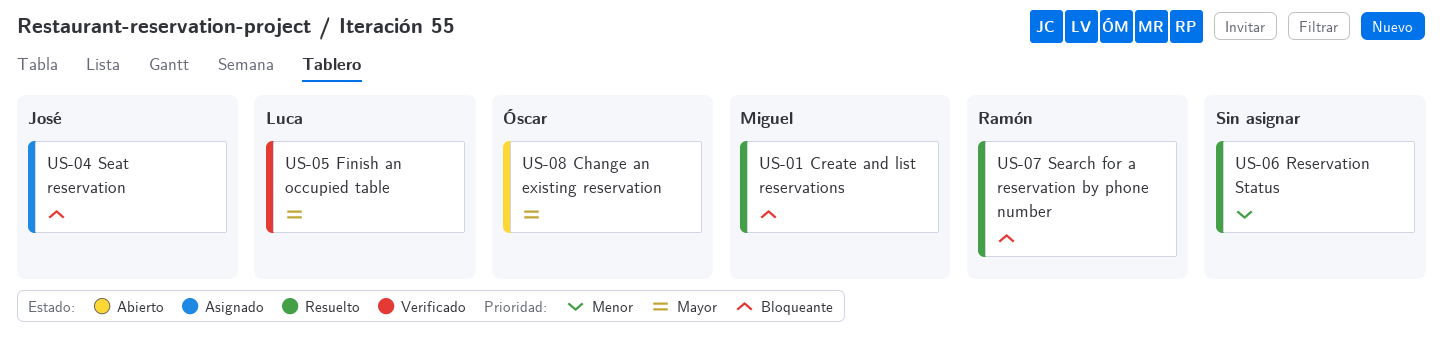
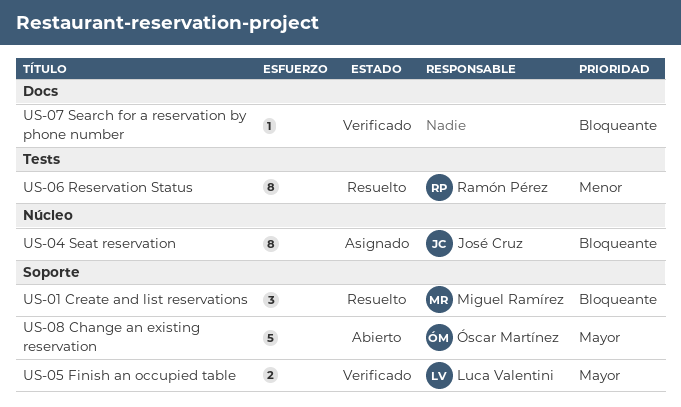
US-06 Reservation Status, owner: none -> Ramón Pérez
US-07 Search for a reservation by phone number, status: Resuelto -> Verificado
US-07 Search for a reservation by phone number, owner: Ramón Pérez -> none

